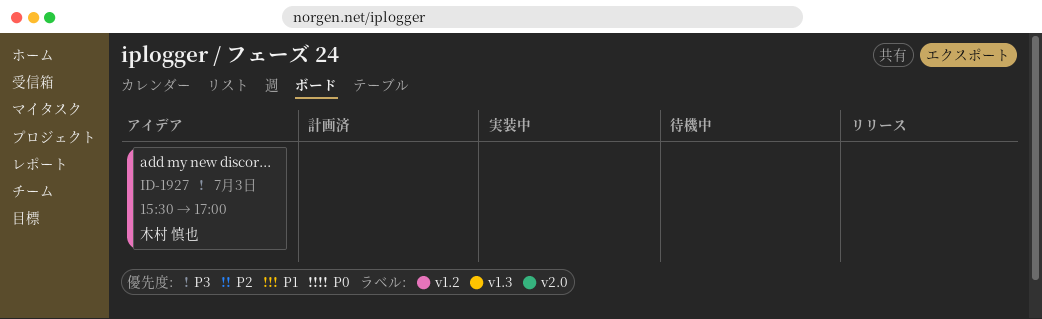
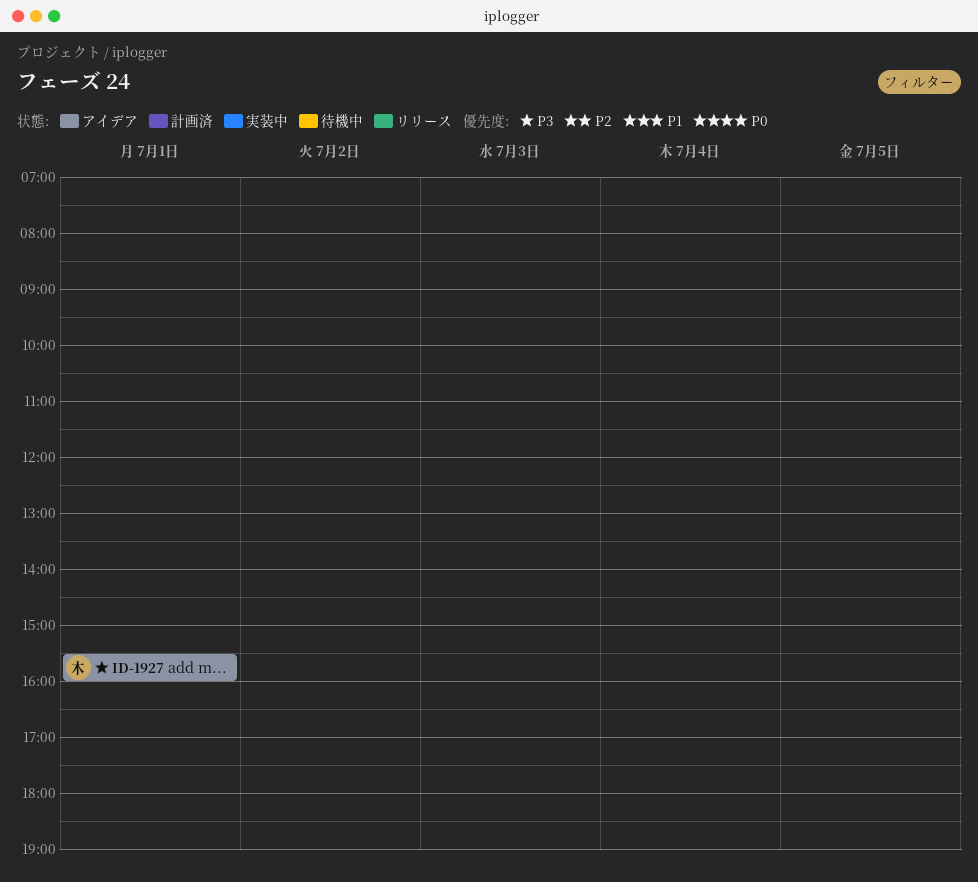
ID-1927, day: Jul 3 -> Jul 1
ID-1927, ends: 17:00 -> 16:00

